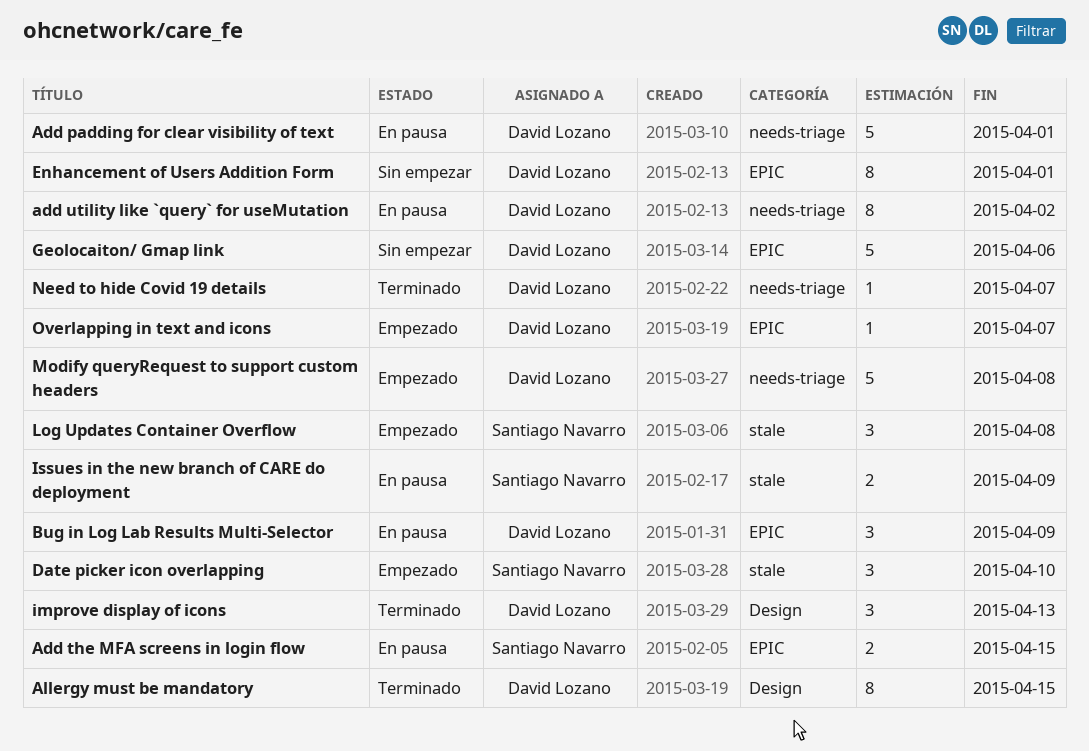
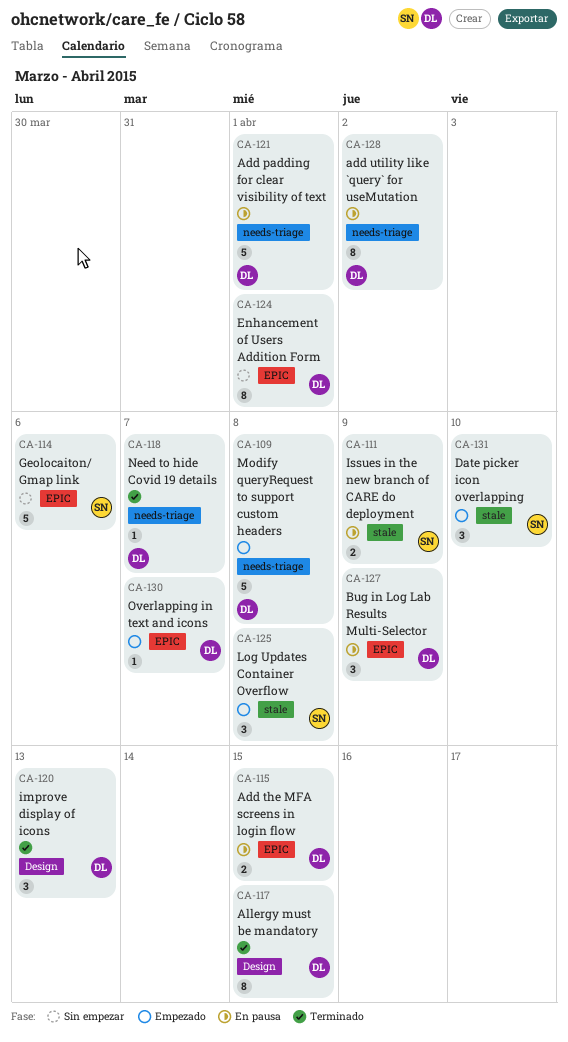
Add the MFA screens in login flow, owner: Santiago Navarro -> David Lozano
Geolocaiton/ Gmap link, owner: David Lozano -> Santiago Navarro

